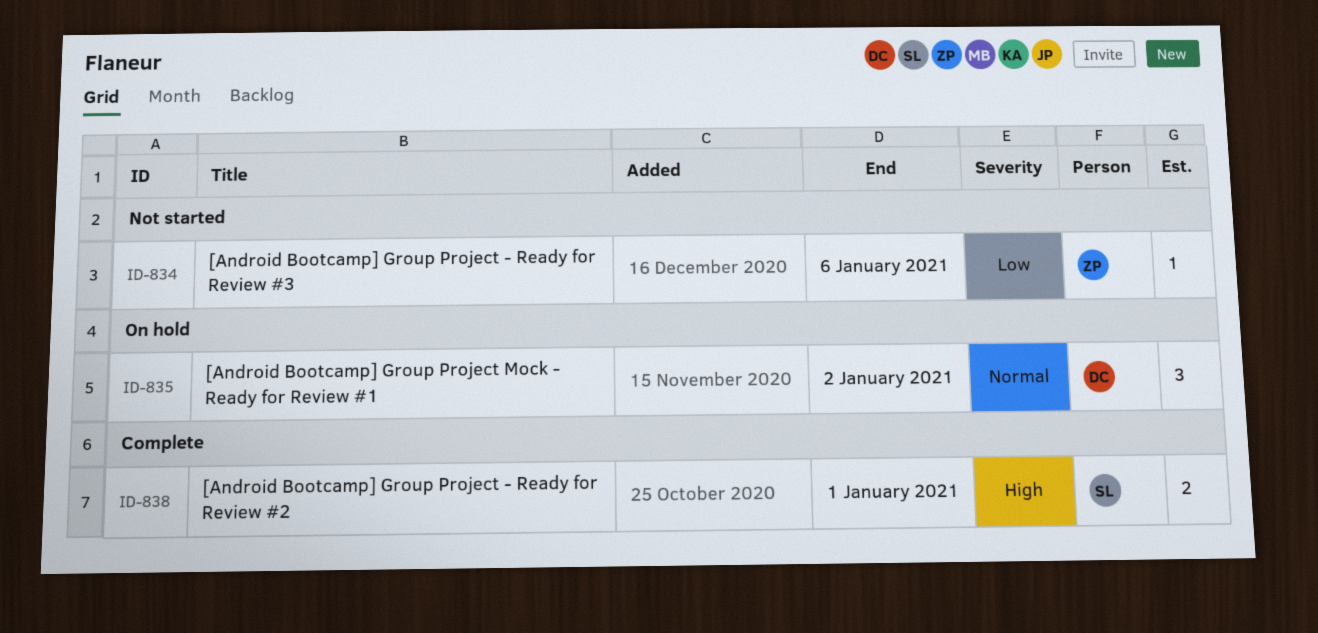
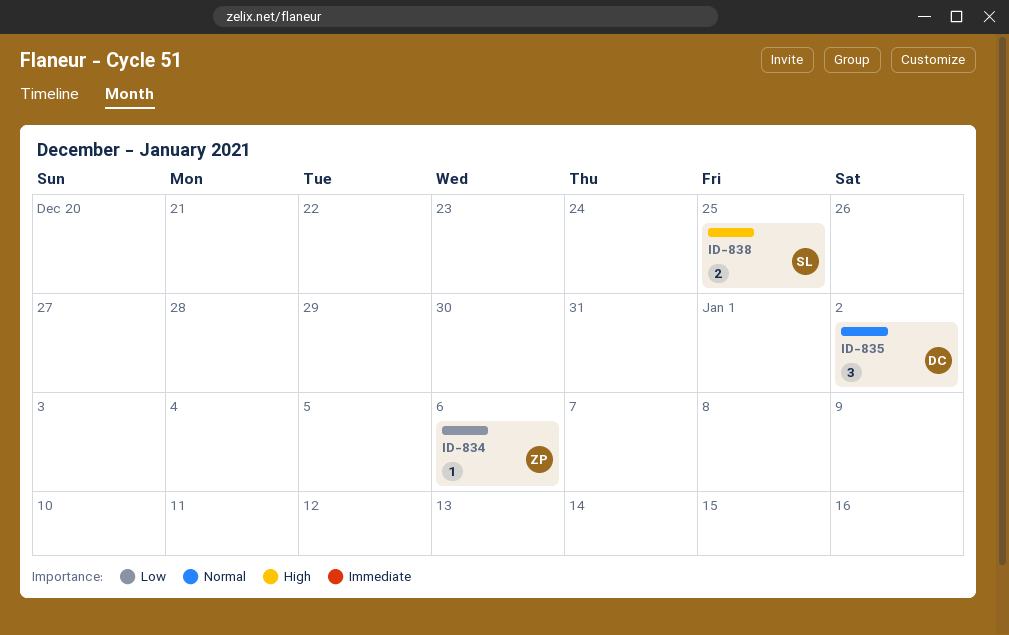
ID-838, due: Jan 1 -> Dec 25

